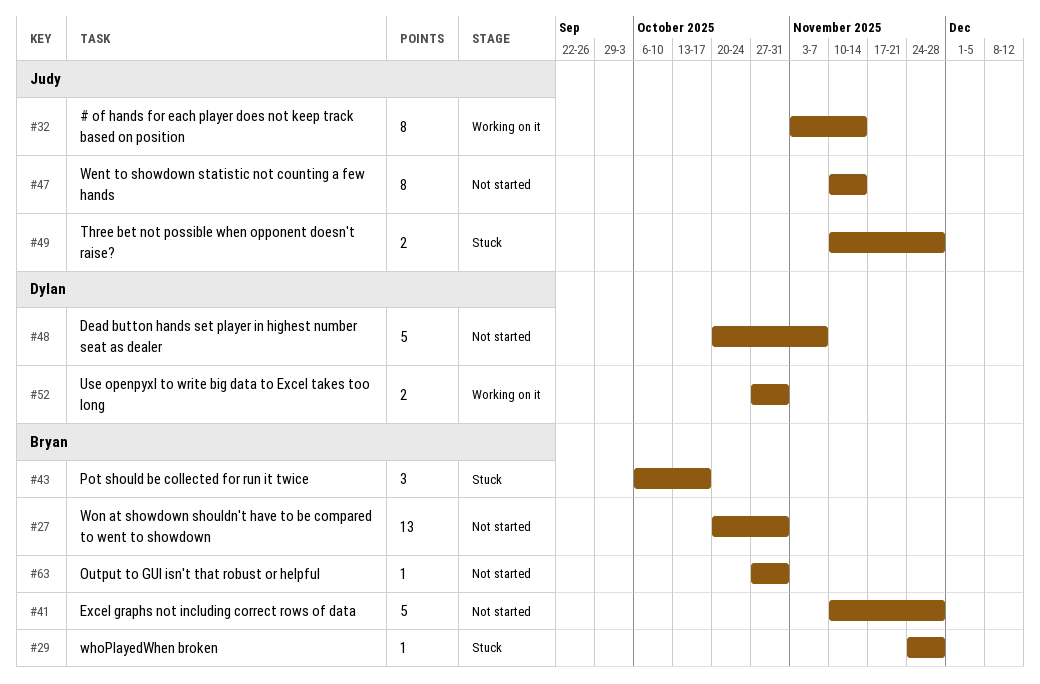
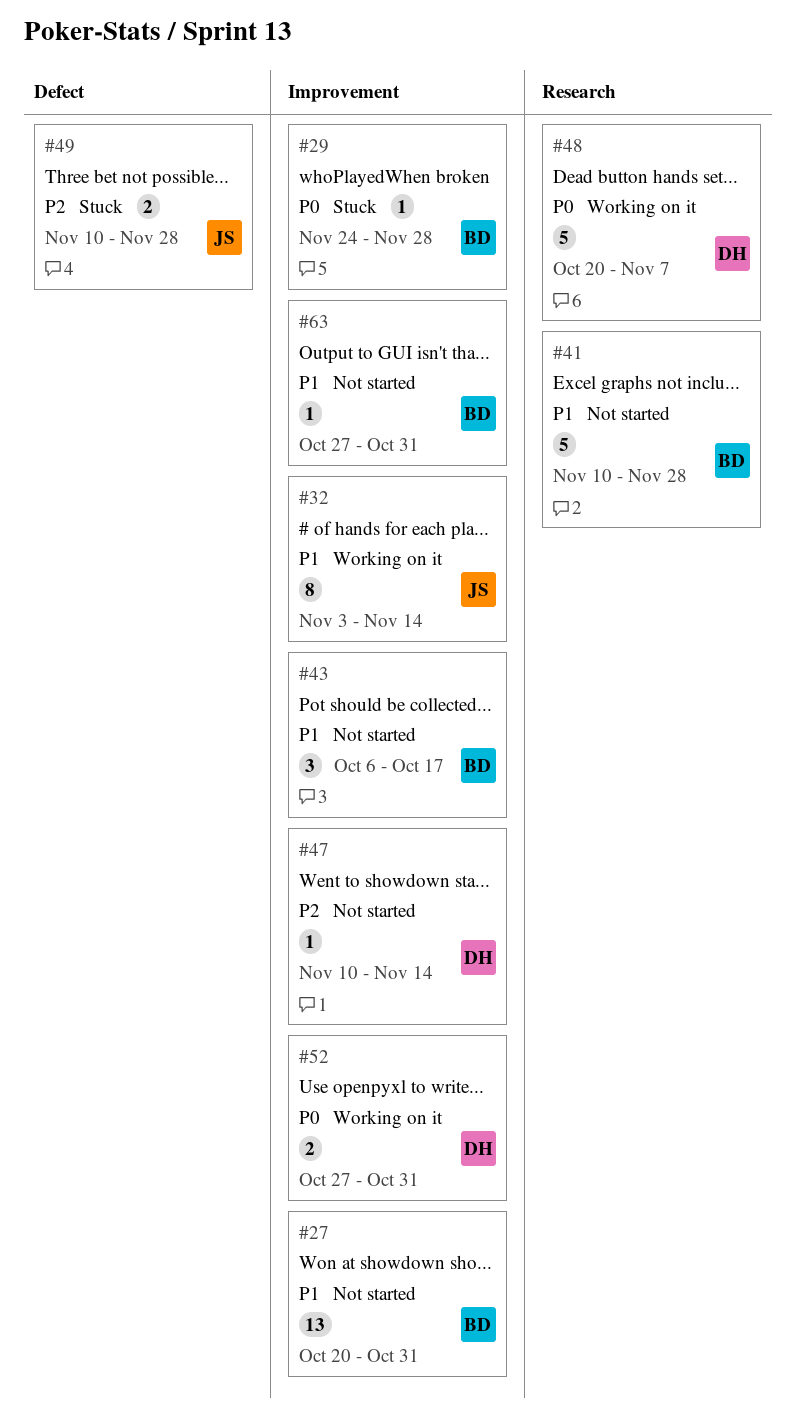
#43, status: Stuck -> Not started
#47, owner: Judy -> Dylan
#47, estimate: 8 -> 1
#48, status: Not started -> Working on it

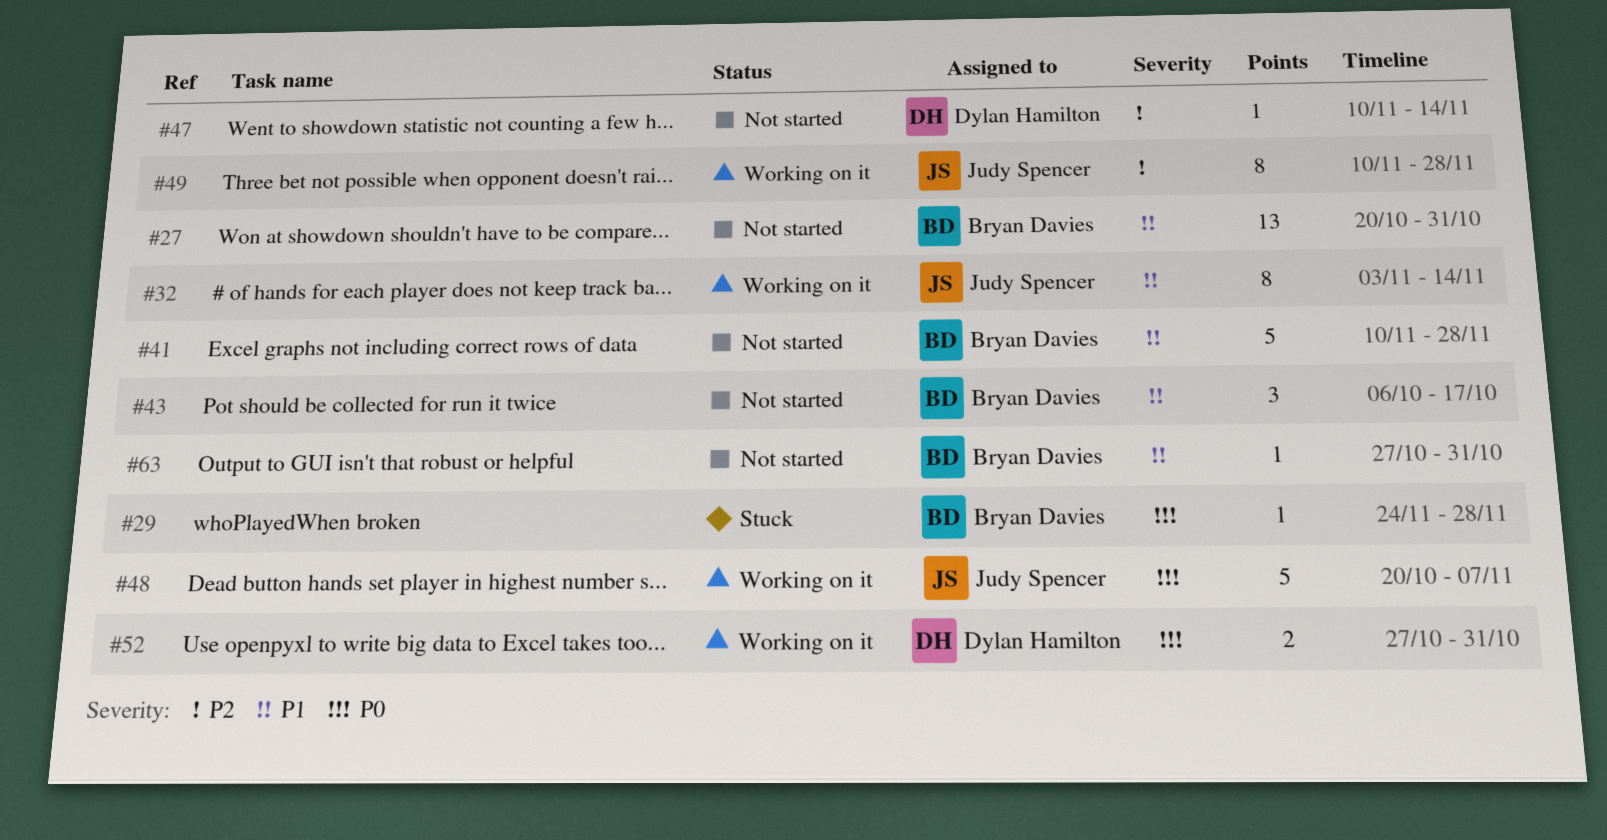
#48, owner: Dylan Hamilton -> Judy Spencer
#49, status: Stuck -> Working on it
#49, estimate: 2 -> 8

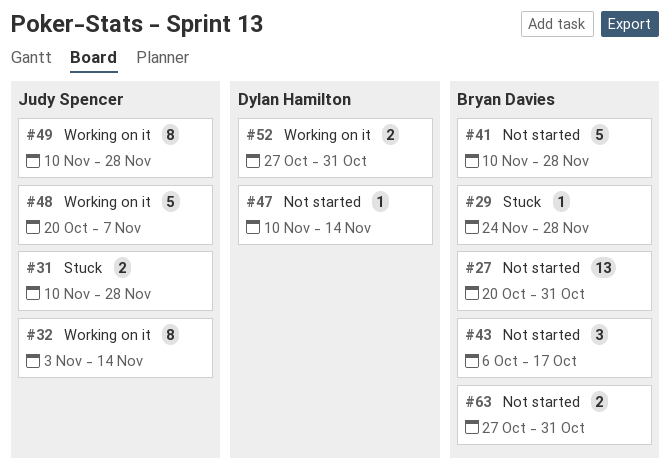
#31: none -> present
#63, estimate: 1 -> 2

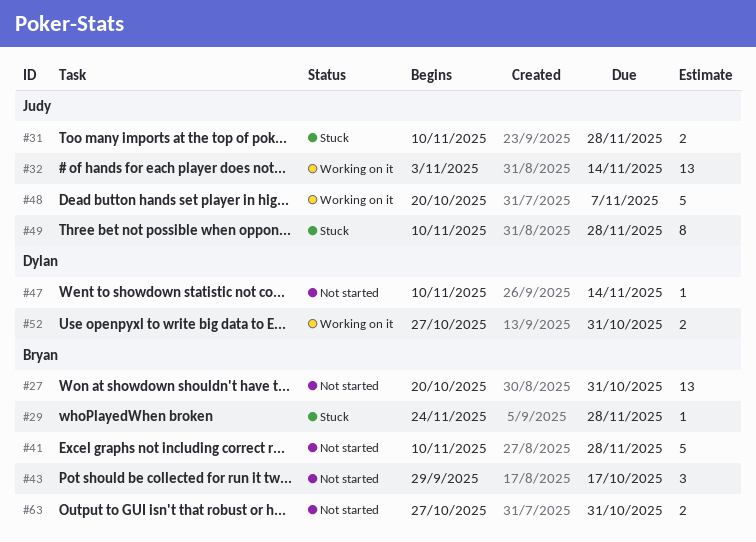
#32, estimate: 8 -> 13
#43, start: Oct 6 -> Sep 29
#49, status: Working on it -> Stuck

